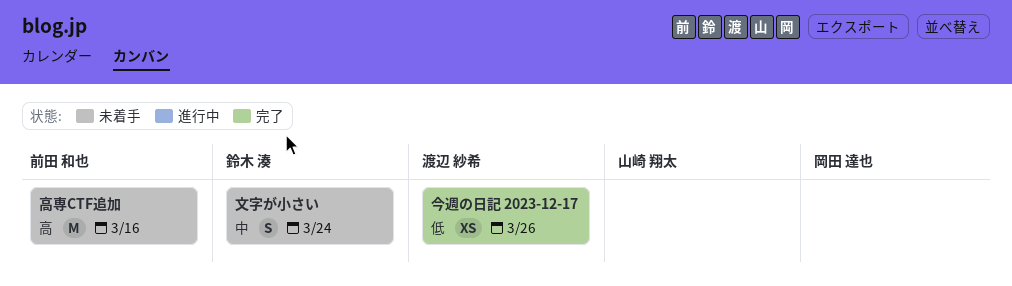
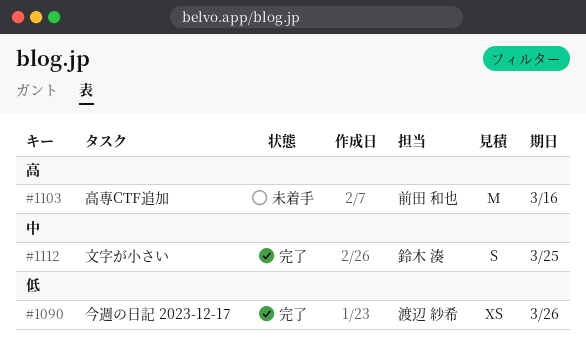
文字が小さい, status: 未着手 -> 完了
文字が小さい, due: Mar 24 -> Mar 25

